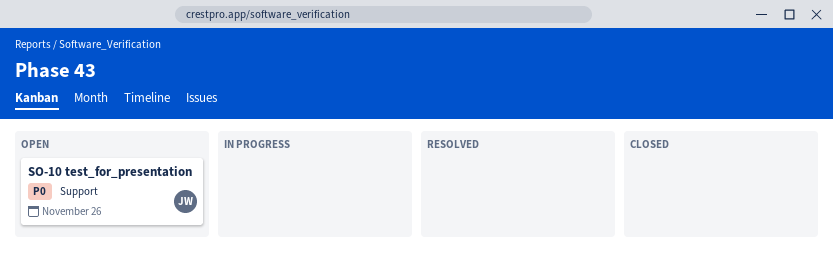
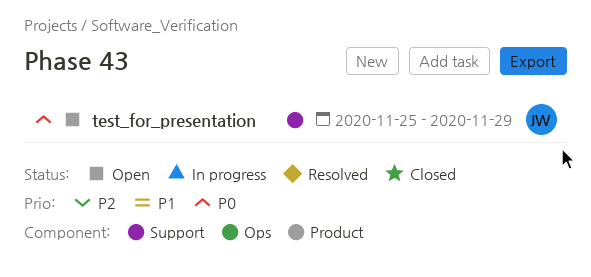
test_for_presentation, due: Nov 26 -> Nov 29

